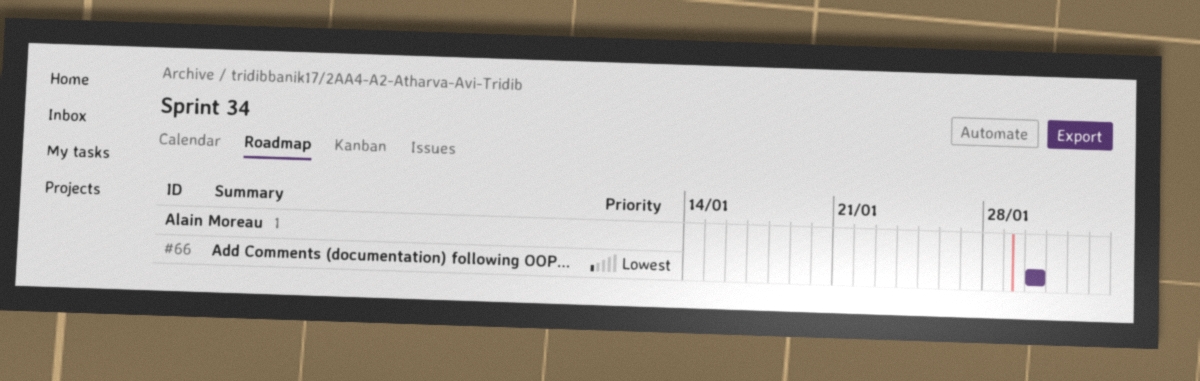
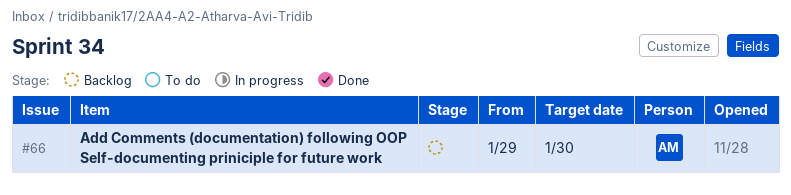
#66, start: Jan 30 -> Jan 29

